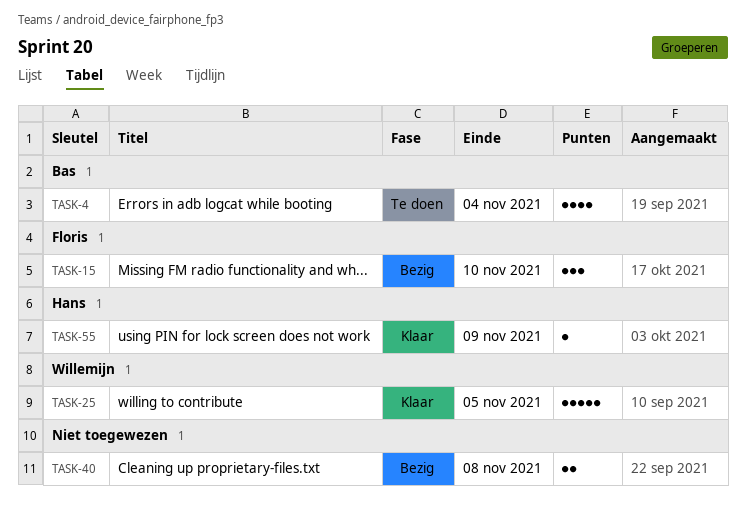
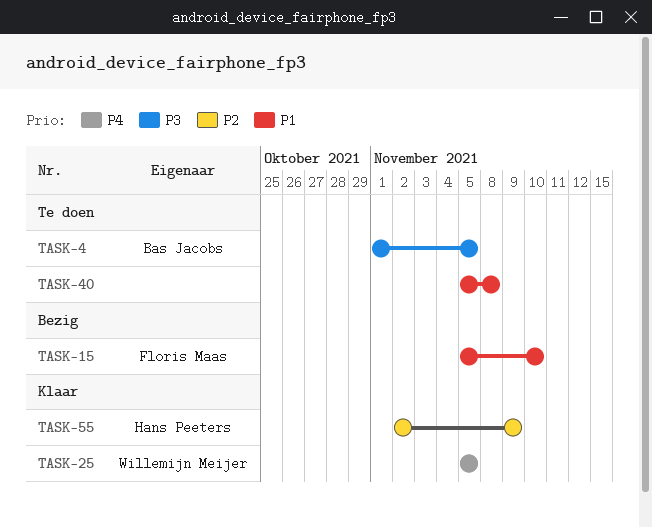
TASK-4, due: Nov 4 -> Nov 5
TASK-40, status: Bezig -> Te doen

